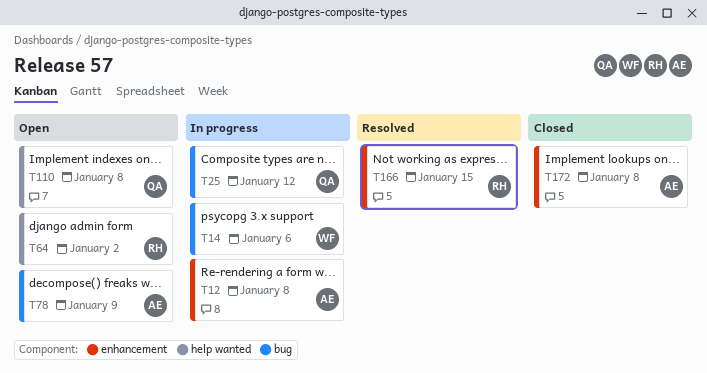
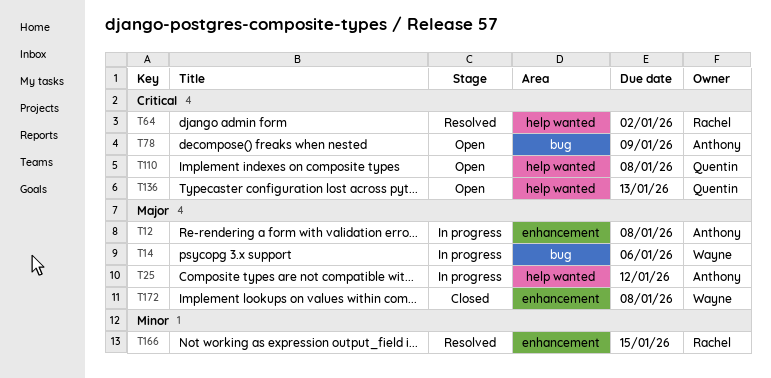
T25, owner: Quentin -> Anthony
T25, label: bug -> help wanted
T64, status: Open -> Resolved
T136: none -> present
T172, owner: Anthony -> Wayne

